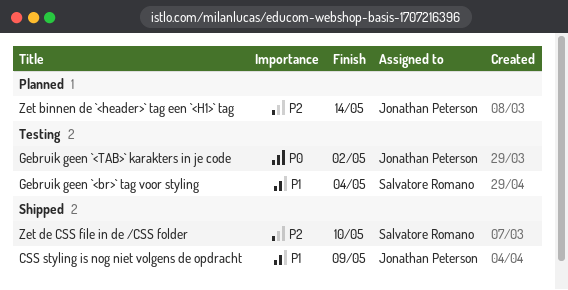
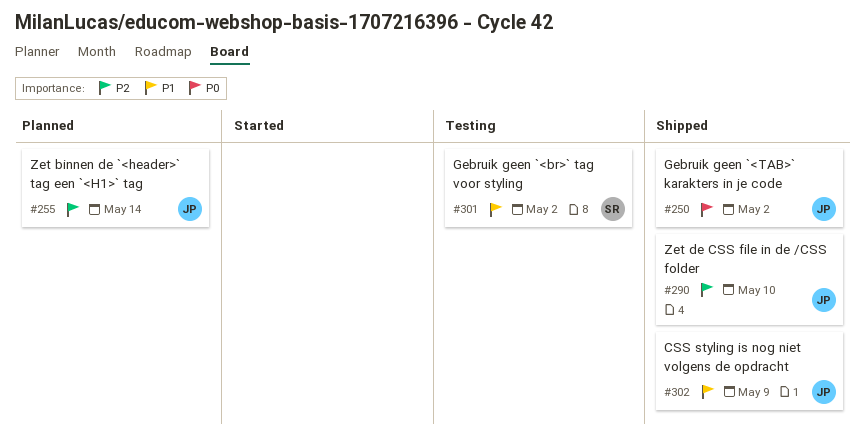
Gebruik geen `<br>` tag voor styling, due: May 4 -> May 2
Gebruik geen `<TAB>` karakters in je code, status: Testing -> Shipped
Zet de CSS file in de /CSS folder, owner: Salvatore Romano -> Jonathan Peterson

